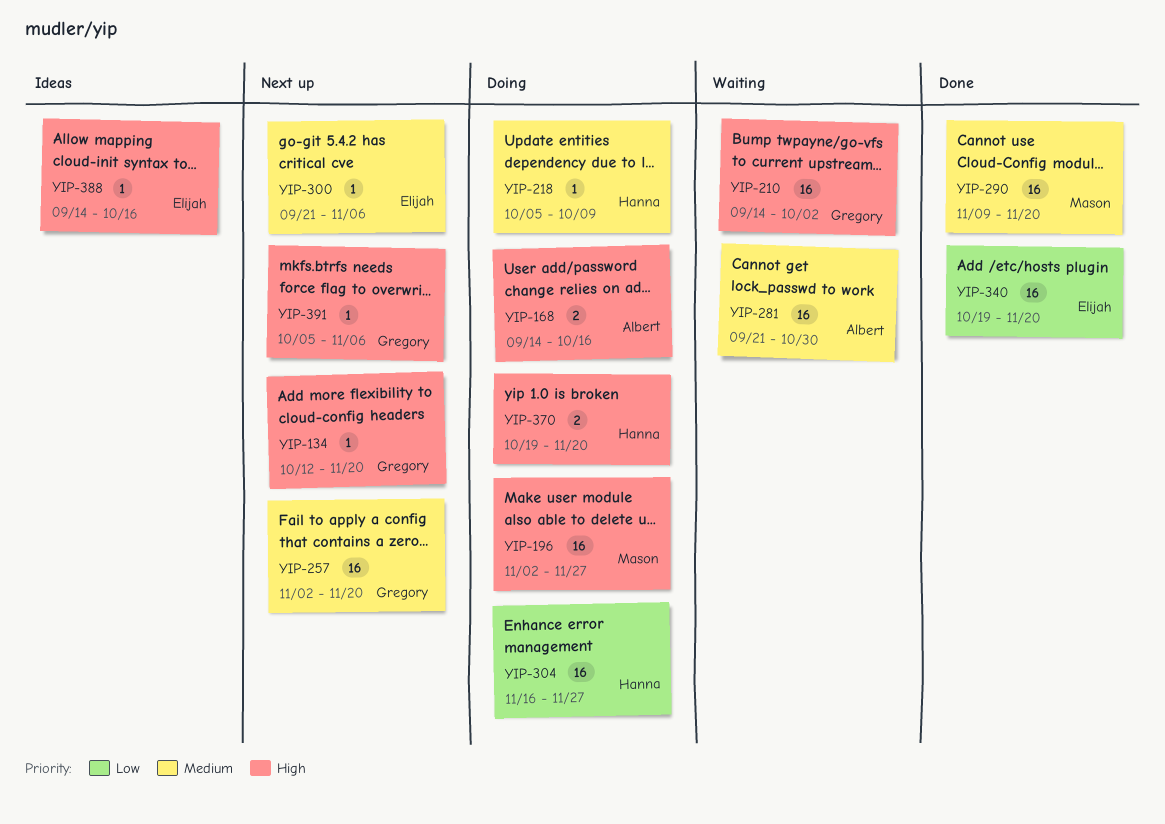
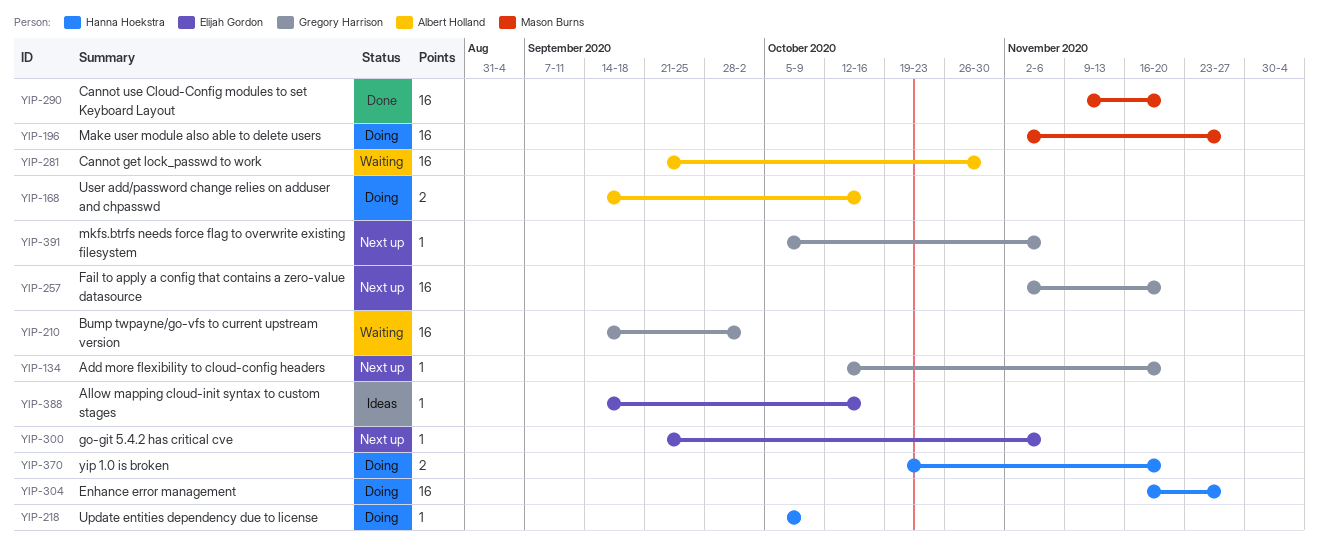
YIP-340: present -> none

